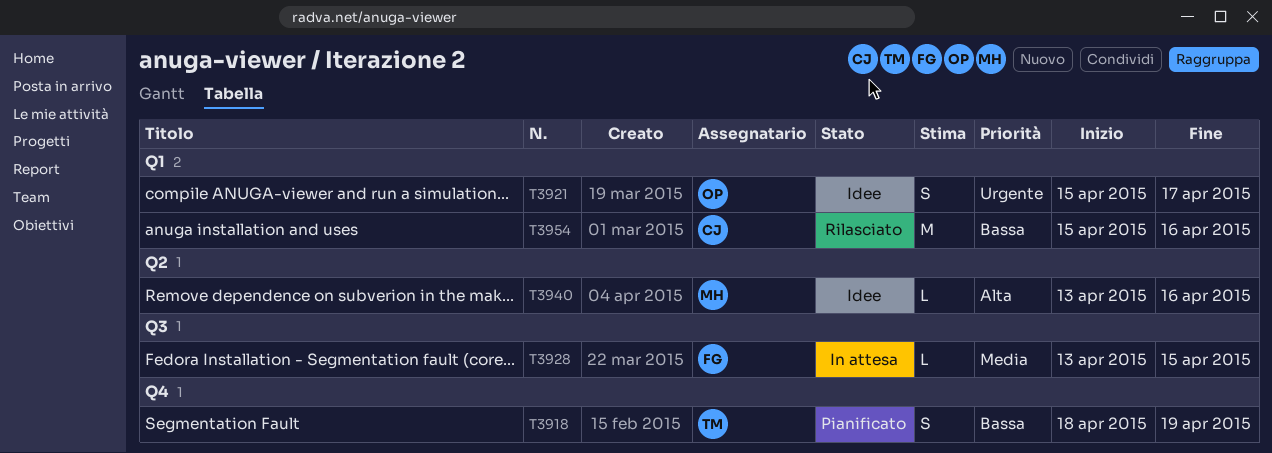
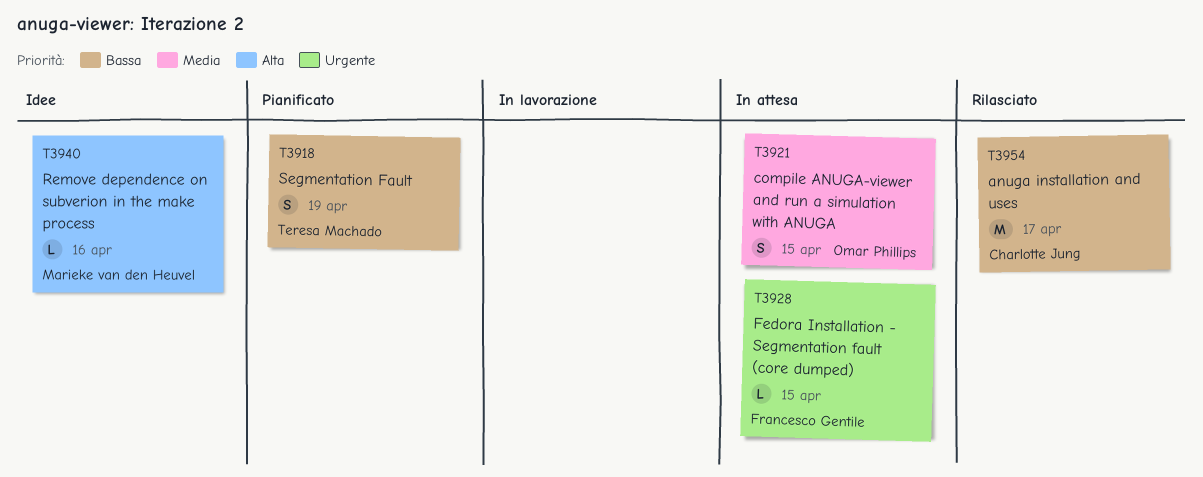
T3921, status: Idee -> In attesa
T3921, priority: Urgente -> Media
T3921, due: Apr 17 -> Apr 15
T3928, priority: Media -> Urgente
T3954, due: Apr 16 -> Apr 17

